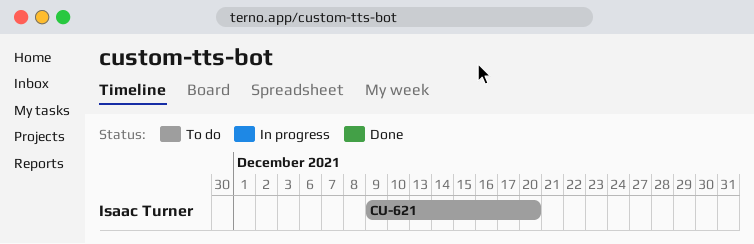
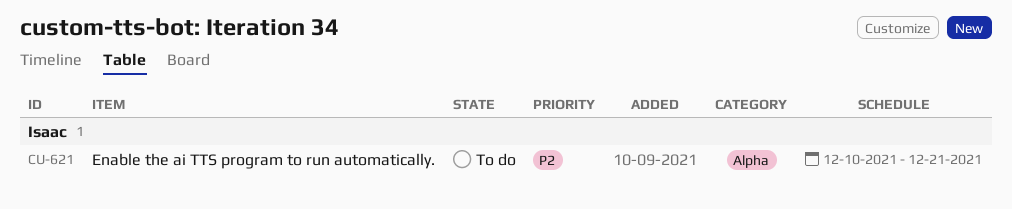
CU-621, start: Dec 9 -> Dec 10
CU-621, due: Dec 20 -> Dec 21

